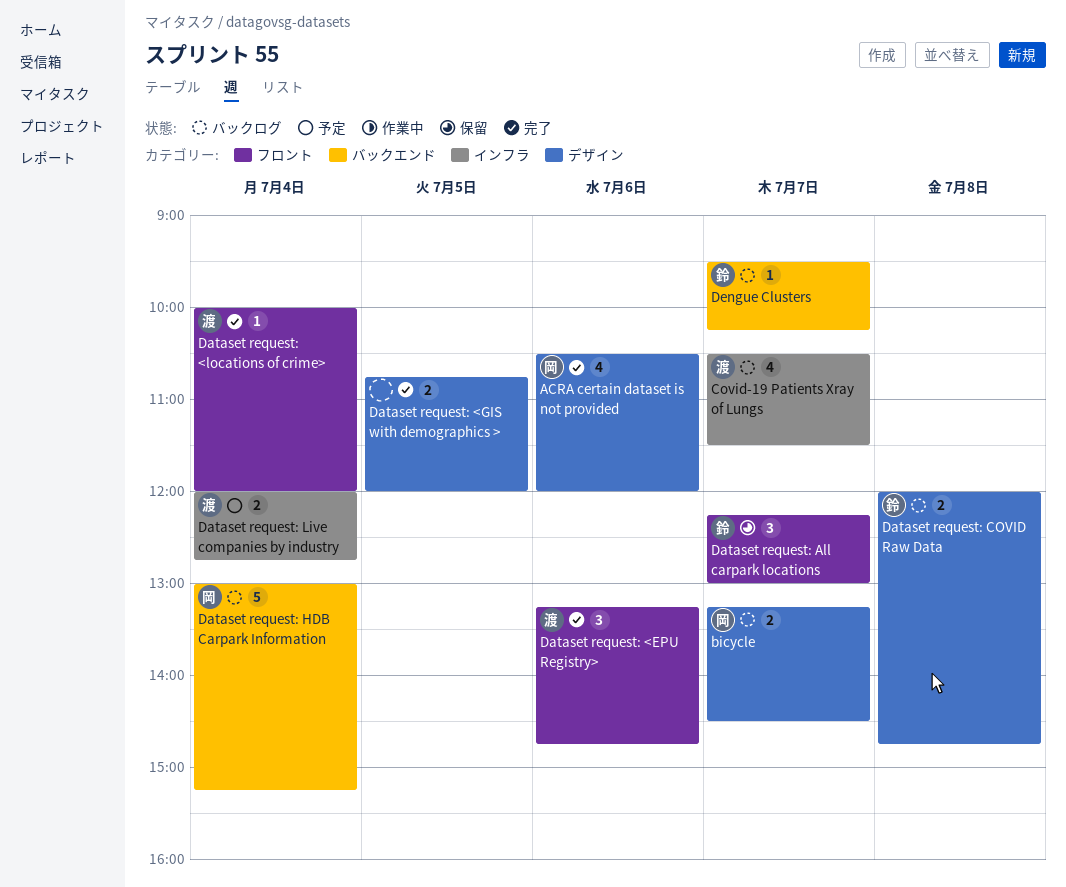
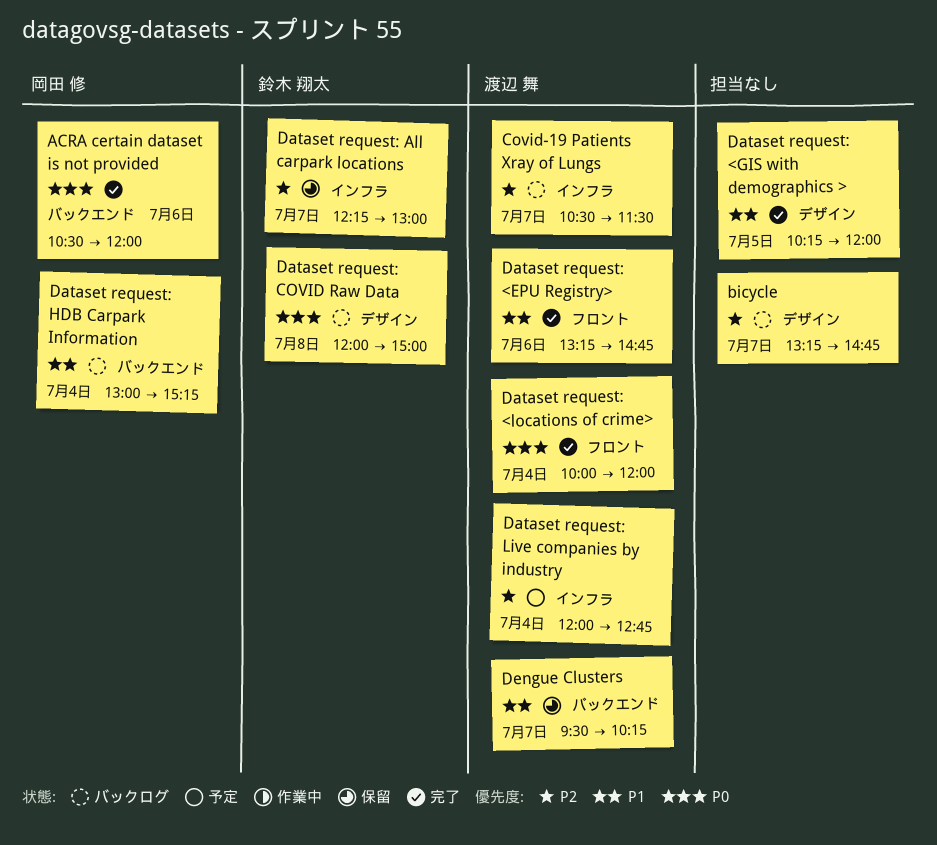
ACRA certain dataset is not provided, label: デザイン -> バックエンド
bicycle, owner: 岡田 修 -> none
bicycle, ends: 14:30 -> 14:45
Dataset request: <GIS with demographics >, begins: 10:45 -> 10:15
Dataset request: All carpark locations, label: フロント -> インフラ
Dataset request: COVID Raw Data, ends: 14:45 -> 15:00
Dengue Clusters, status: バックログ -> 保留
Dengue Clusters, owner: 鈴木 翔太 -> 渡辺 舞

